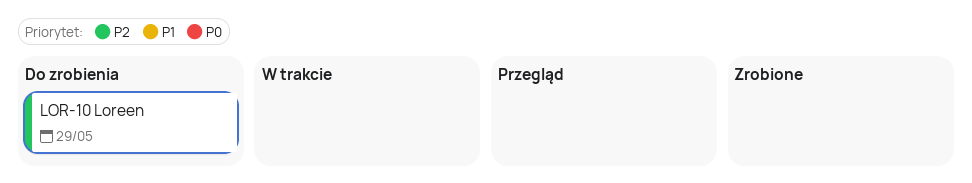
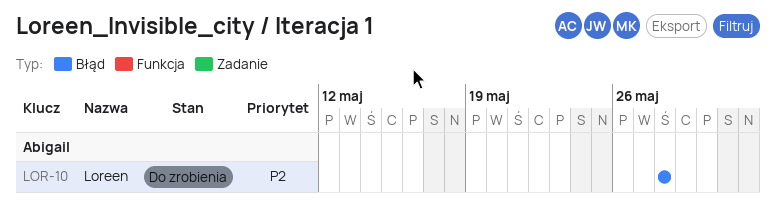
LOR-10, due: May 29 -> May 28

